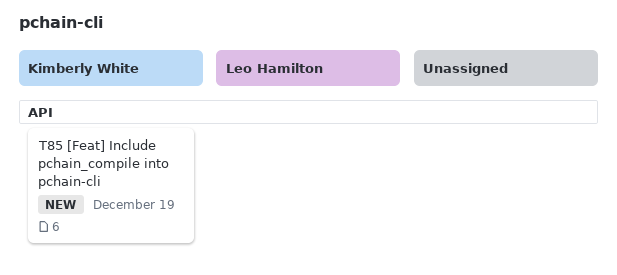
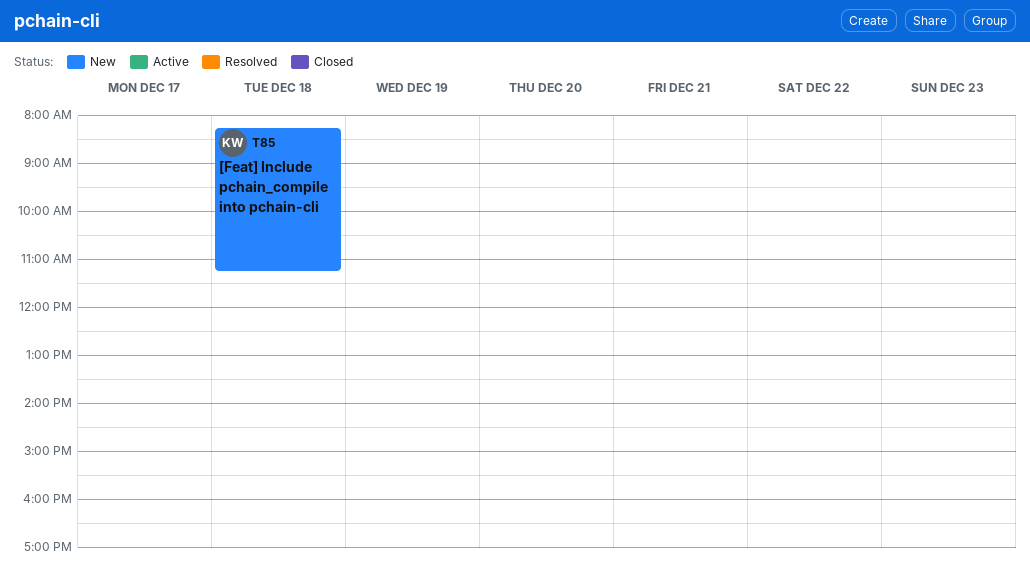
T85, day: Dec 19 -> Dec 18

